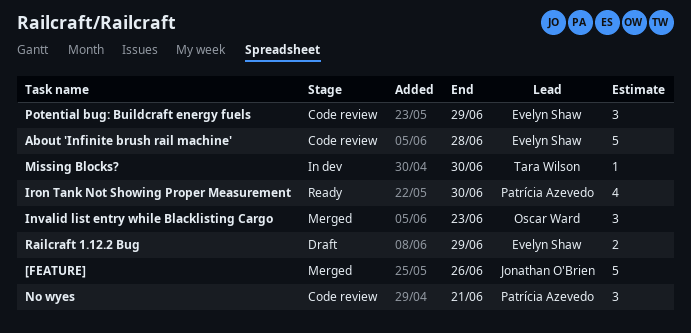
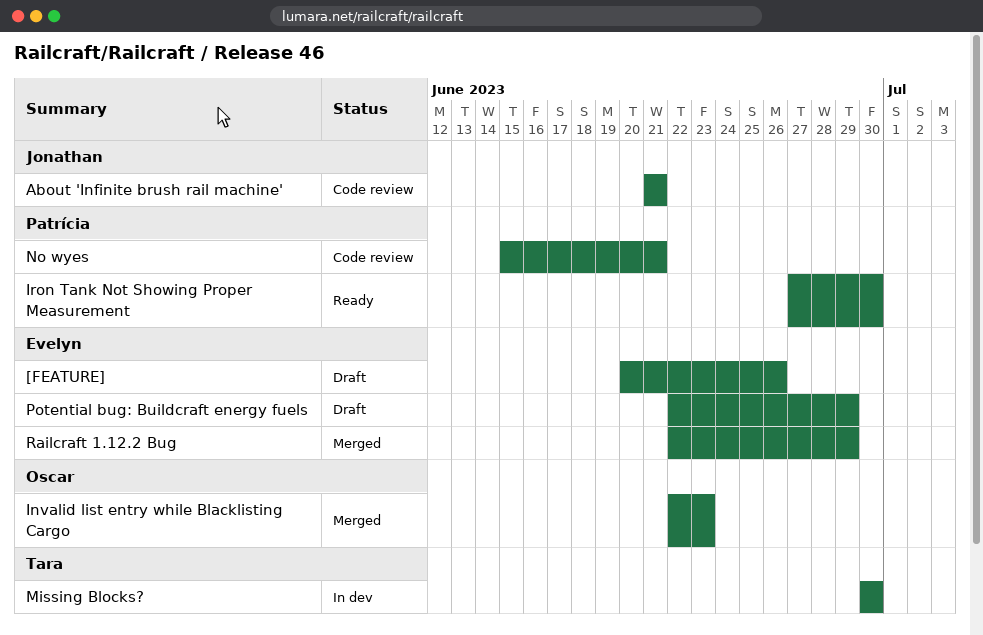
[FEATURE], status: Merged -> Draft
[FEATURE], owner: Jonathan O'Brien -> Evelyn Shaw
About 'Infinite brush rail machine', owner: Evelyn Shaw -> Jonathan O'Brien
About 'Infinite brush rail machine', due: Jun 28 -> Jun 21
Potential bug: Buildcraft energy fuels, status: Code review -> Draft
Railcraft 1.12.2 Bug, status: Draft -> Merged

